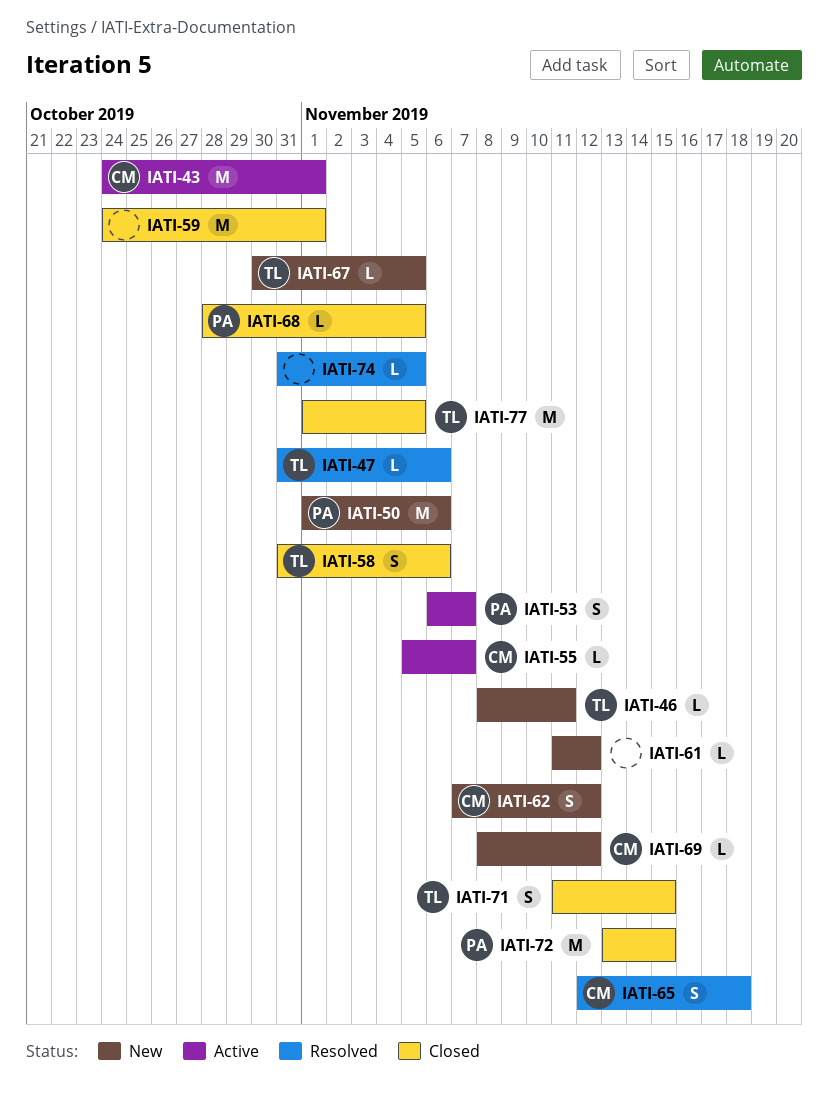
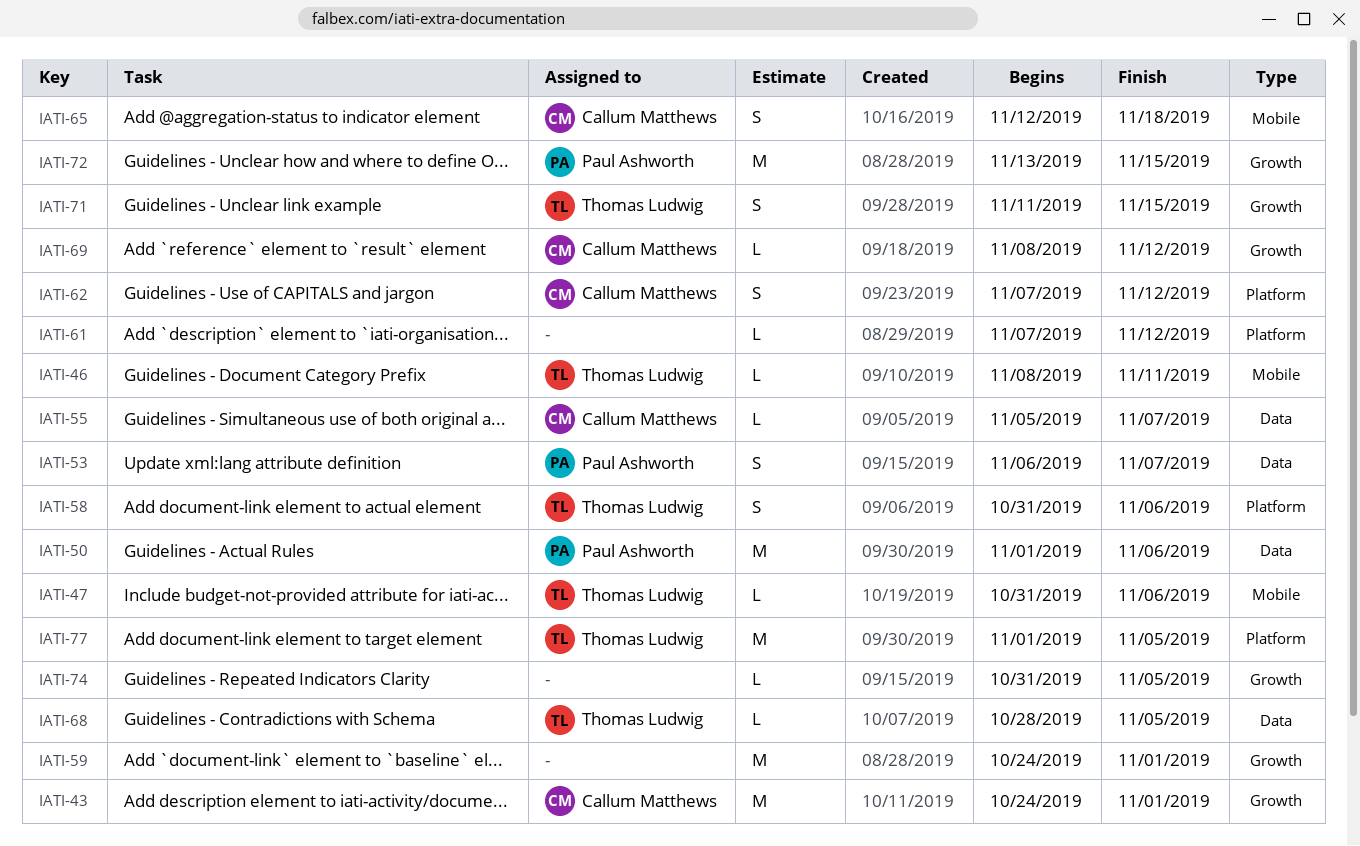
IATI-61, start: Nov 11 -> Nov 7
IATI-67: present -> none
IATI-68, owner: Paul Ashworth -> Thomas Ludwig

